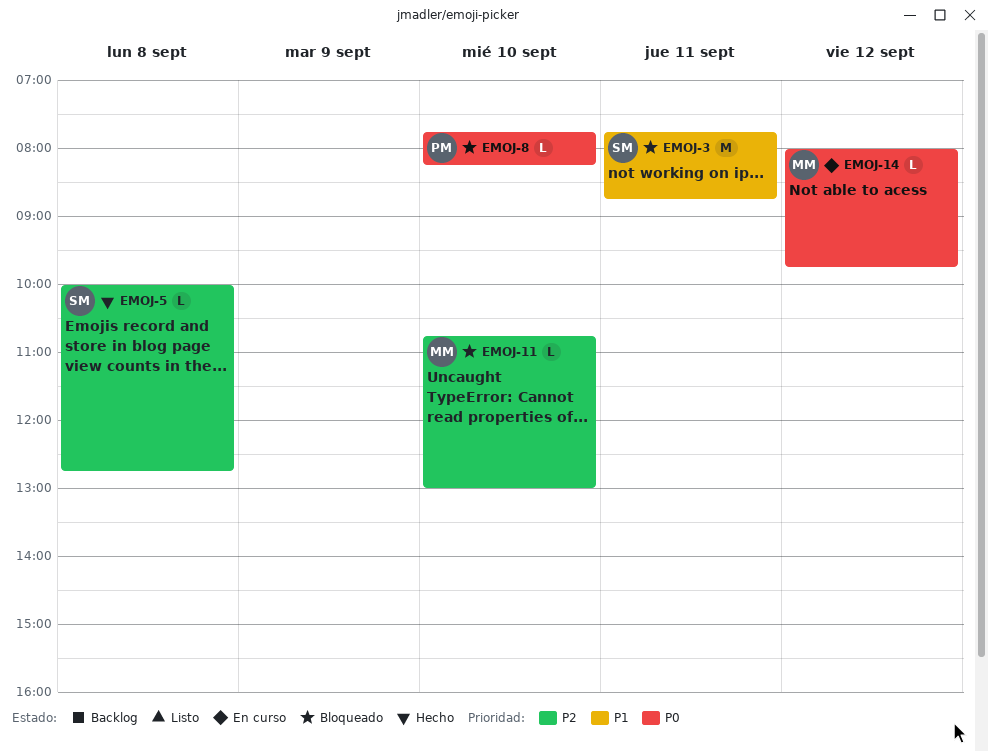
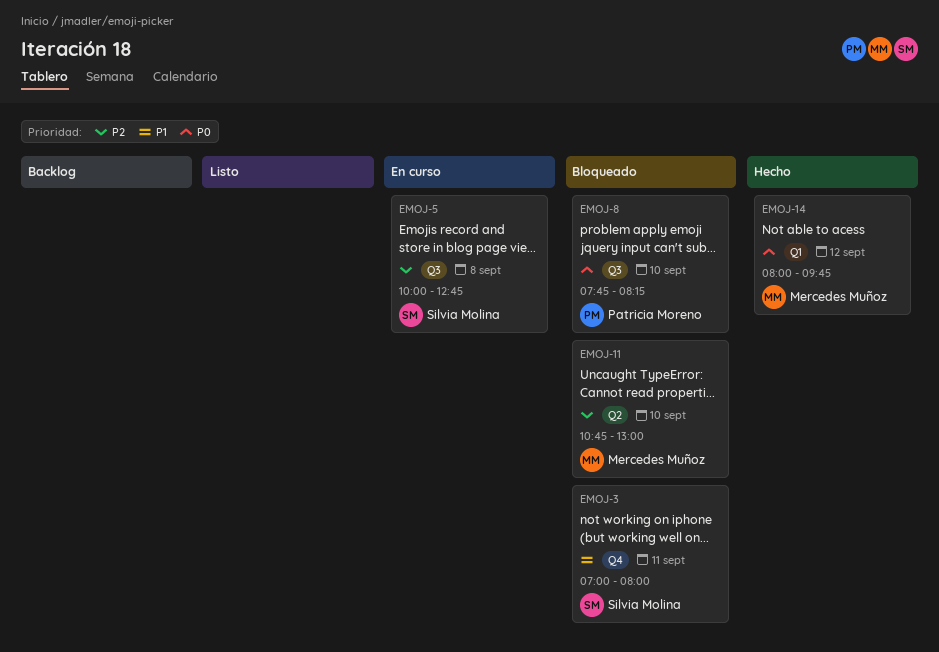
EMOJ-3, begins: 07:45 -> 07:00
EMOJ-3, ends: 08:45 -> 08:00
EMOJ-5, status: Hecho -> En curso
EMOJ-14, status: En curso -> Hecho

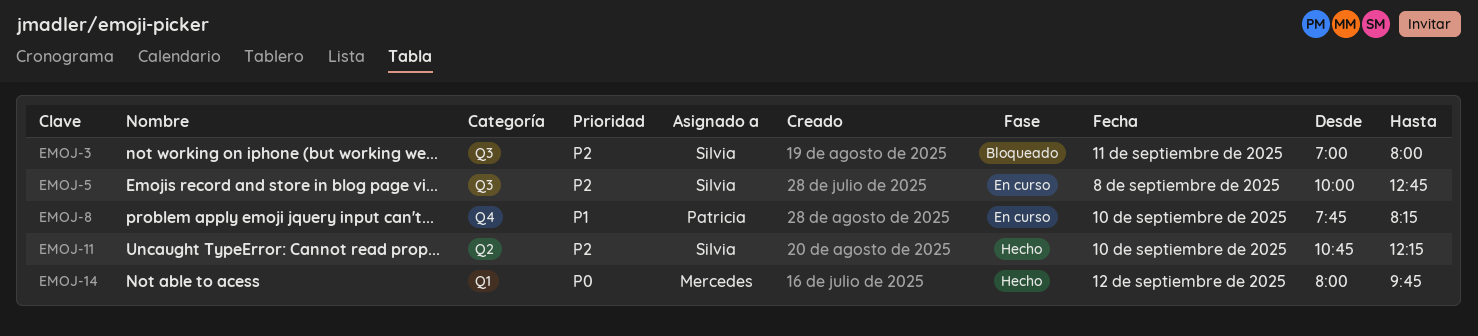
EMOJ-3, priority: P1 -> P2
EMOJ-3, label: Q4 -> Q3
EMOJ-8, status: Bloqueado -> En curso
EMOJ-8, priority: P0 -> P1
EMOJ-8, label: Q3 -> Q4
EMOJ-11, status: Bloqueado -> Hecho
EMOJ-11, owner: Mercedes Muñoz -> Silvia Molina
EMOJ-11, ends: 13:00 -> 12:15

